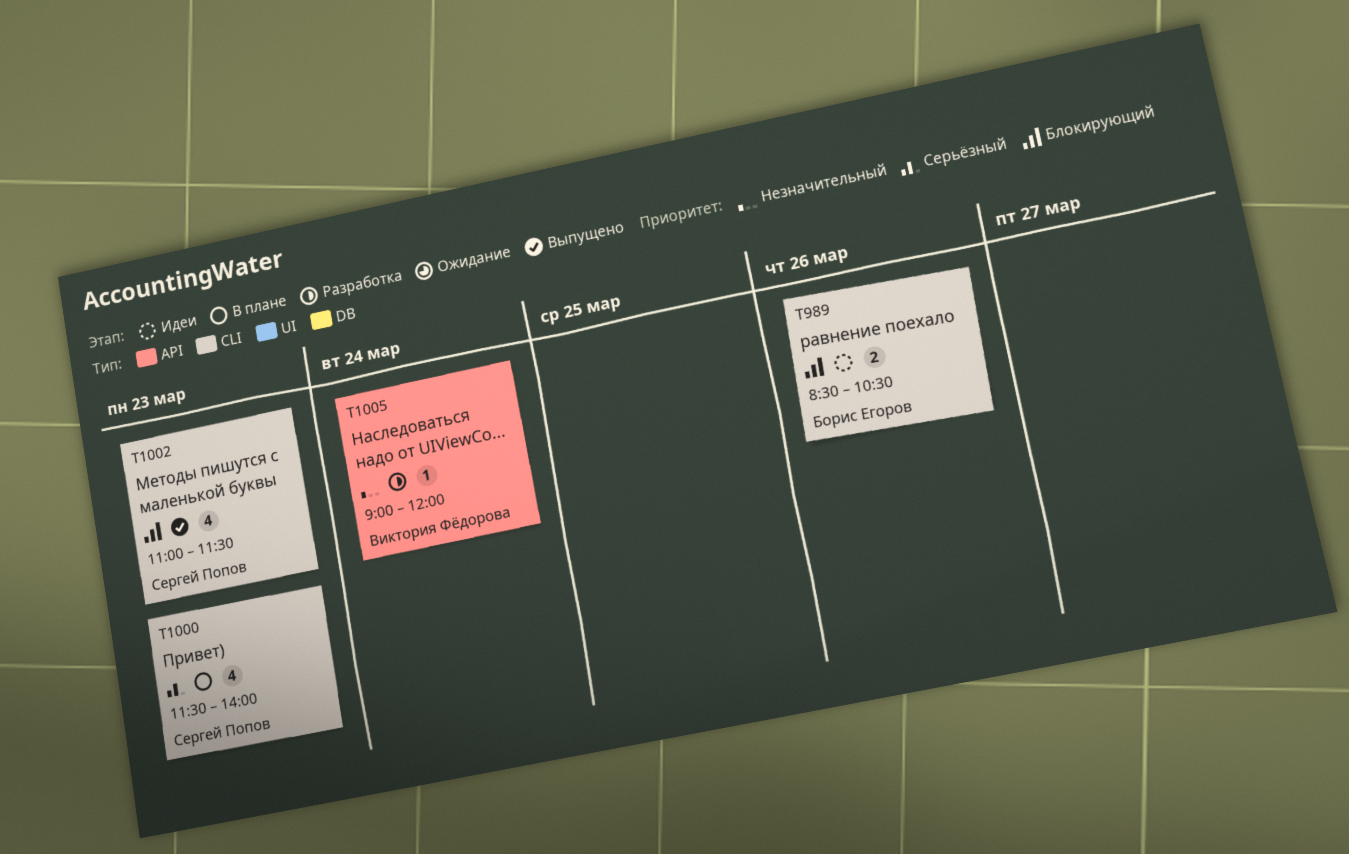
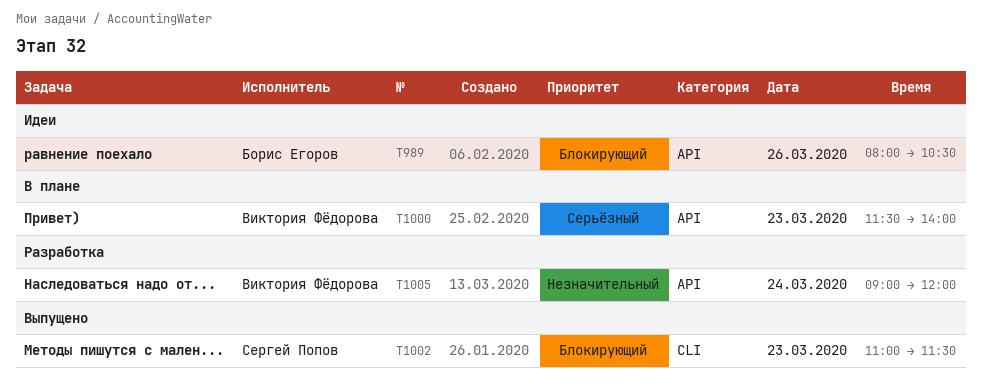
T989, label: CLI -> API
T989, begins: 08:30 -> 08:00
T1000, owner: Сергей Попов -> Виктория Фёдорова
T1000, label: CLI -> API

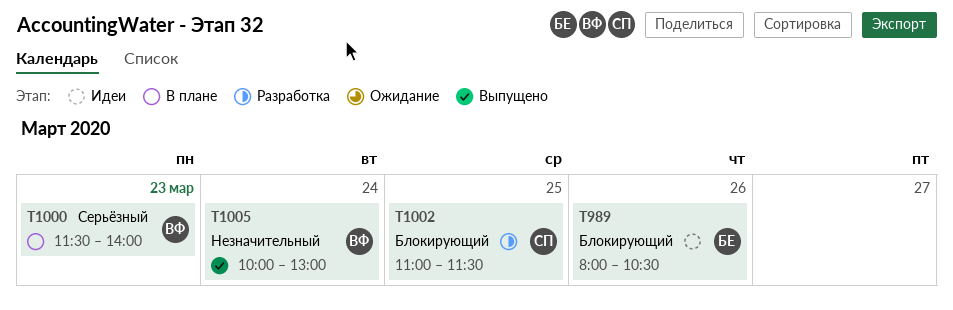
T1002, status: Выпущено -> Разработка
T1002, day: Mar 23 -> Mar 25
T1005, status: Разработка -> Выпущено
T1005, begins: 09:00 -> 10:00
T1005, ends: 12:00 -> 13:00

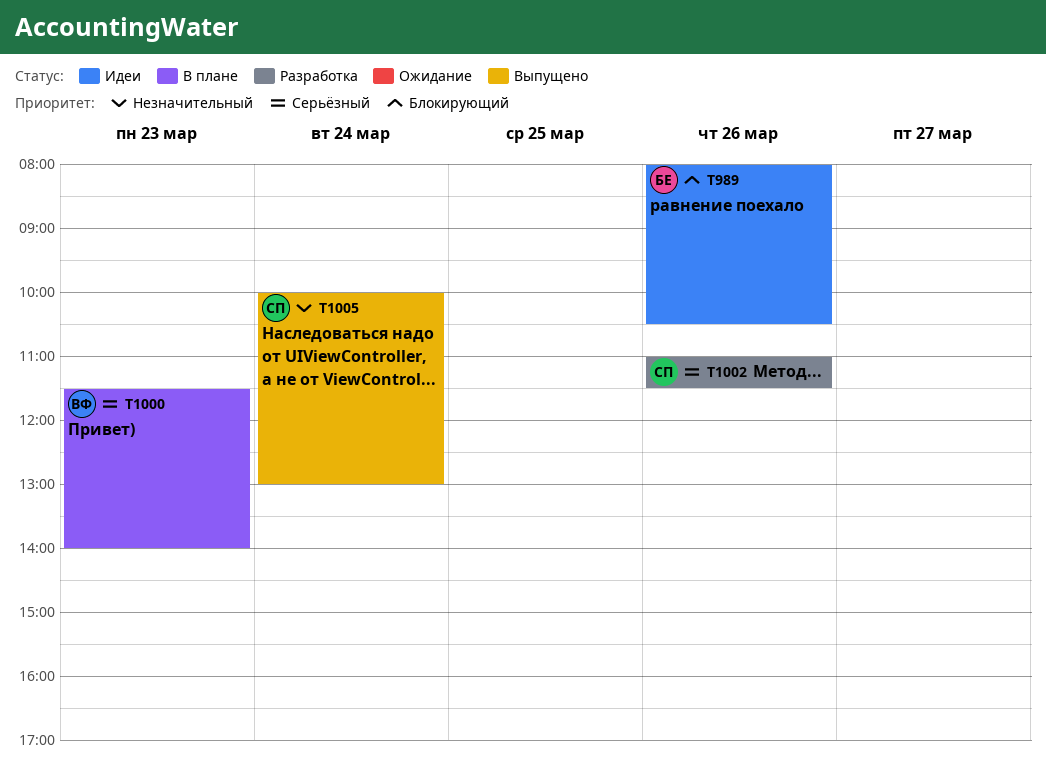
T1002, priority: Блокирующий -> Серьёзный
T1002, day: Mar 25 -> Mar 26
T1005, owner: ВФ -> СП

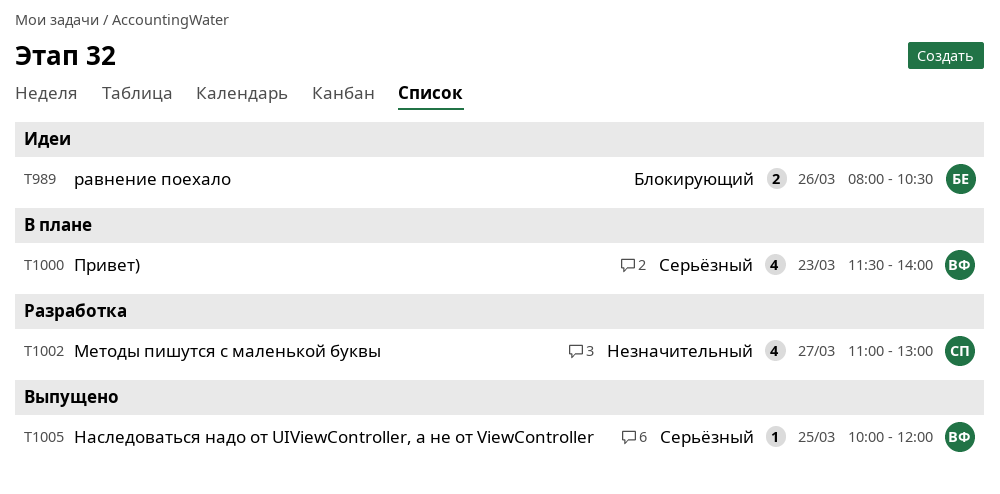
T1002, priority: Серьёзный -> Незначительный
T1002, day: Mar 26 -> Mar 27
T1002, ends: 11:30 -> 13:00
T1005, owner: СП -> ВФ
T1005, priority: Незначительный -> Серьёзный
T1005, day: Mar 24 -> Mar 25
T1005, ends: 13:00 -> 12:00

